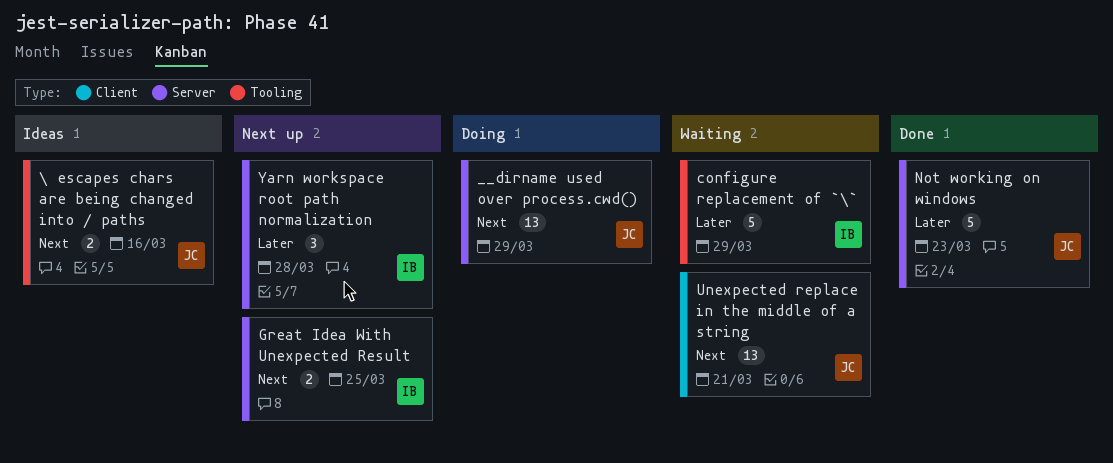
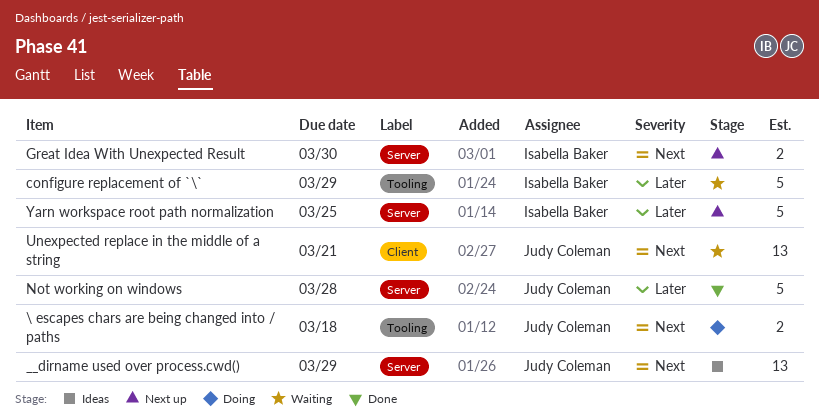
\ escapes chars are being changed into / paths, status: Ideas -> Doing
\ escapes chars are being changed into / paths, due: Mar 16 -> Mar 18
__dirname used over process.cwd(), status: Doing -> Ideas
Great Idea With Unexpected Result, due: Mar 25 -> Mar 30
Not working on windows, due: Mar 23 -> Mar 28
Yarn workspace root path normalization, estimate: 3 -> 5
Yarn workspace root path normalization, due: Mar 28 -> Mar 25

